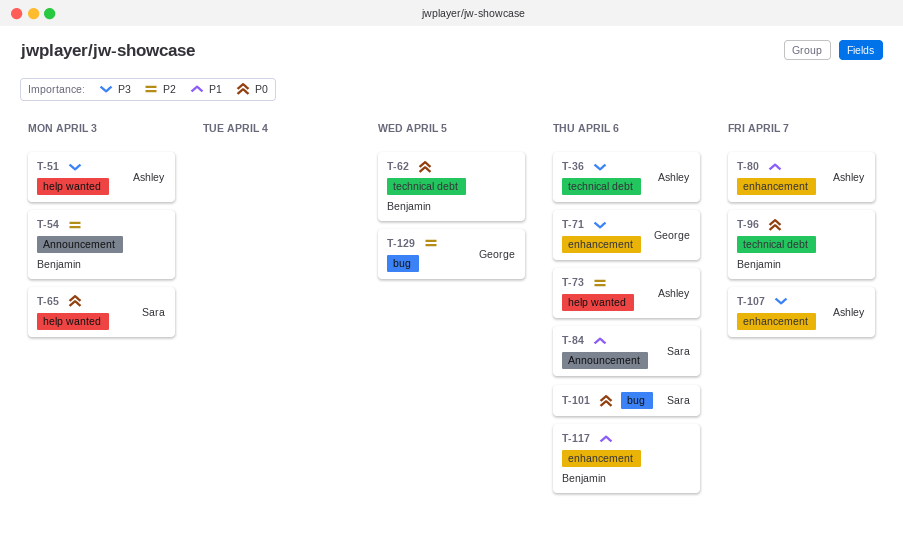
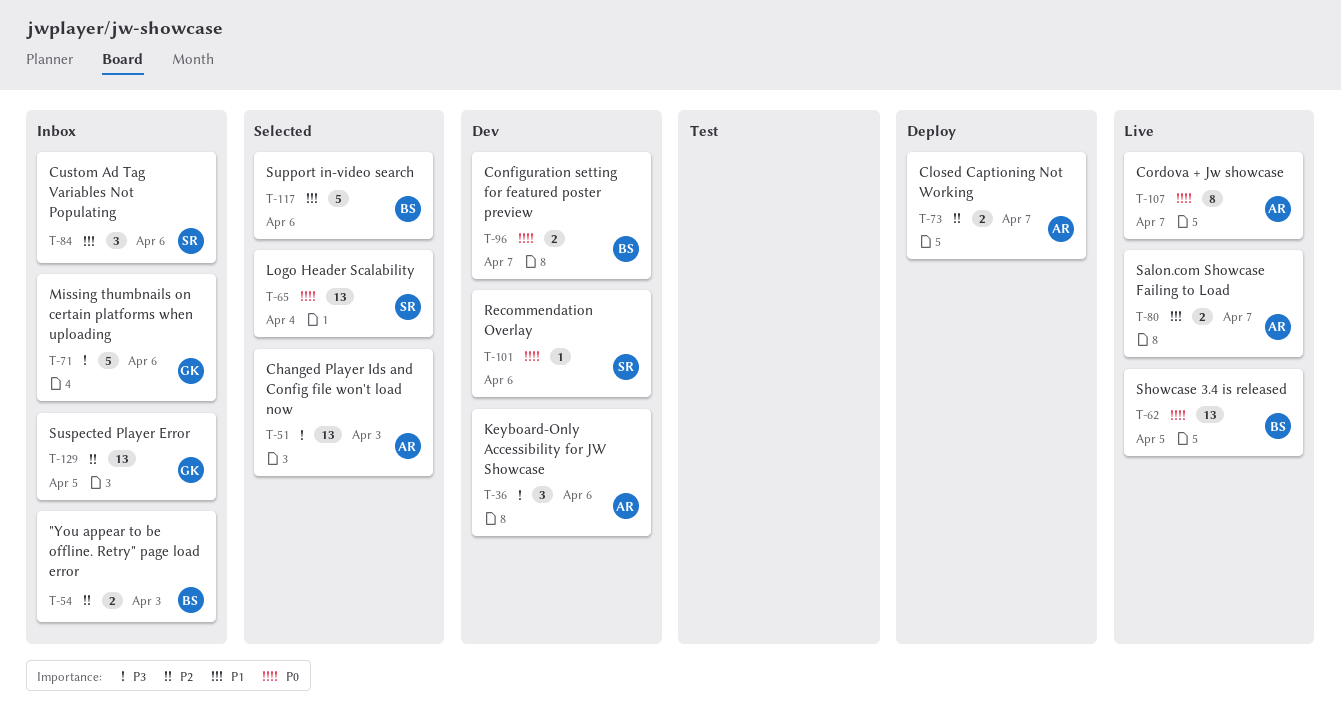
T-65, due: Apr 3 -> Apr 4
T-73, due: Apr 6 -> Apr 7
T-107, priority: P3 -> P0

